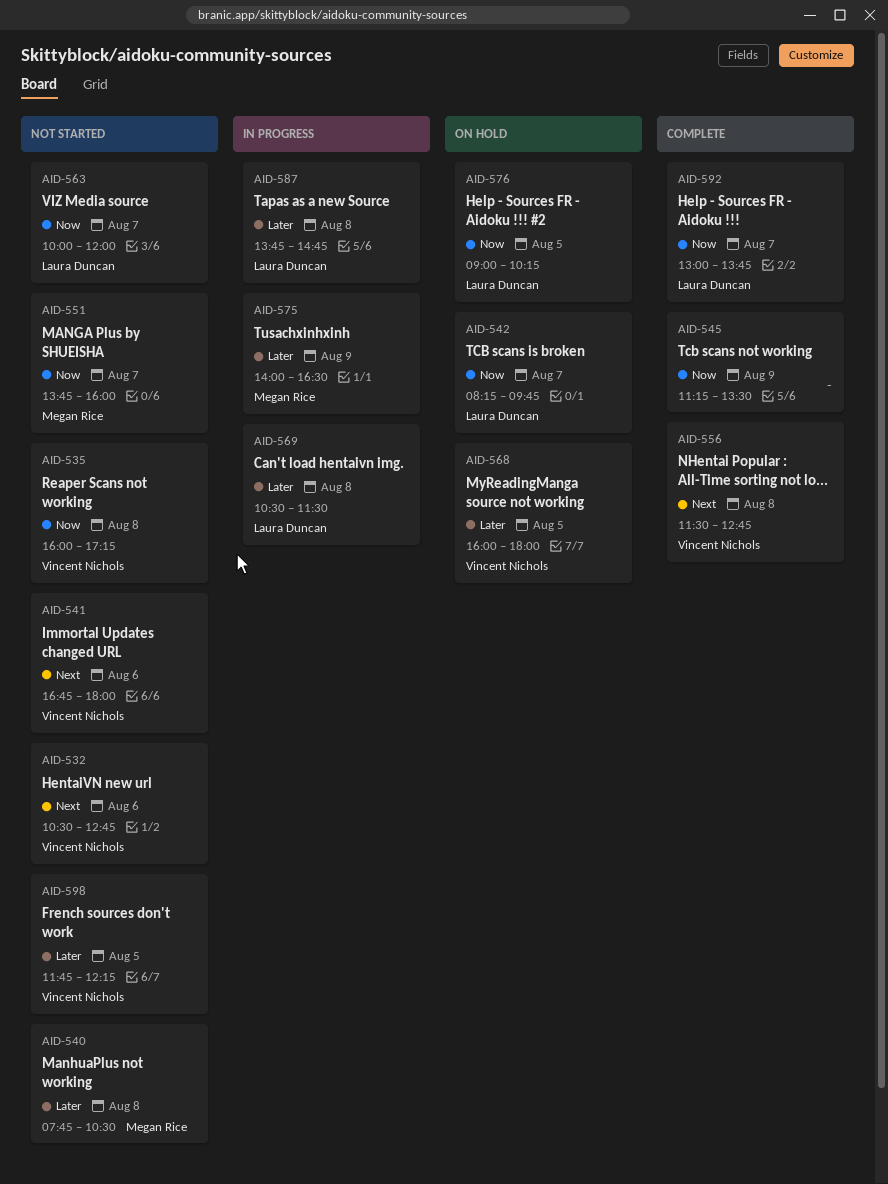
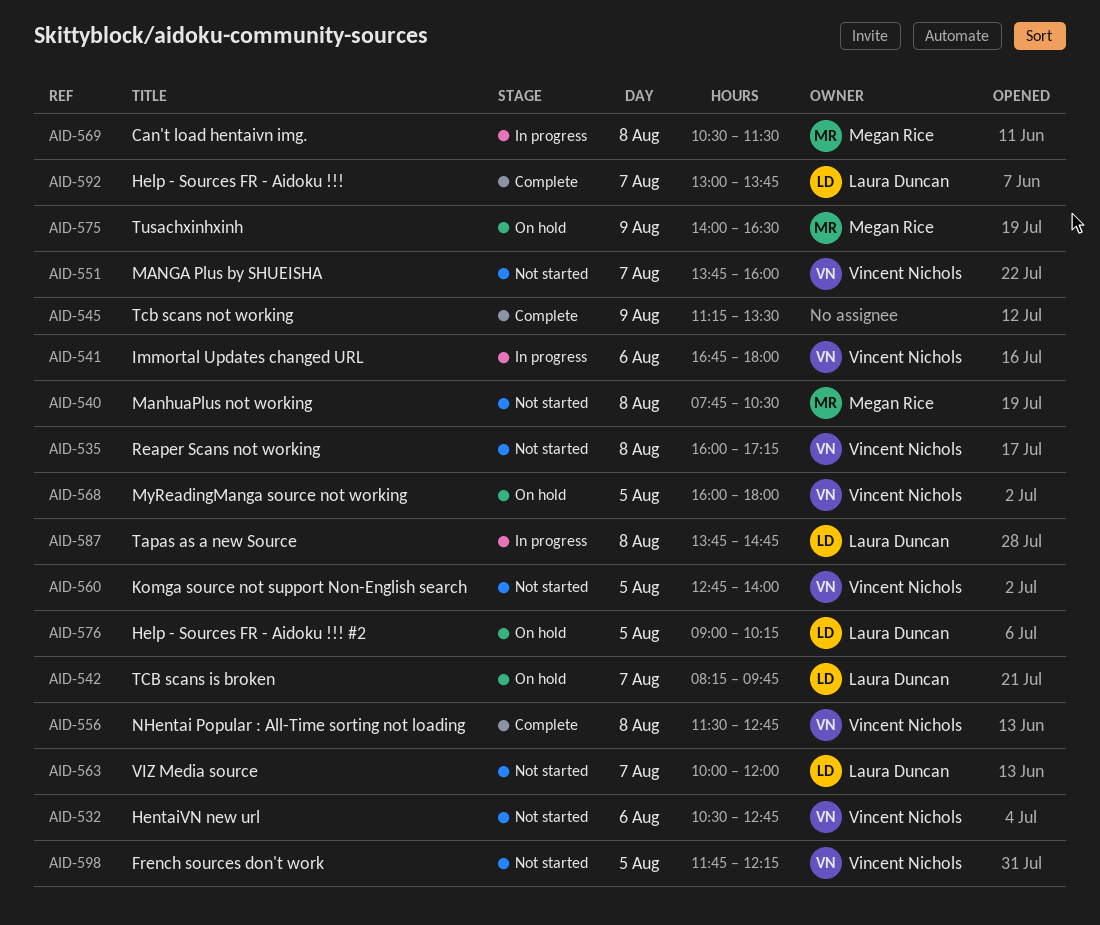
AID-541, status: Not started -> In progress
AID-551, owner: Megan Rice -> Vincent Nichols
AID-560: none -> present
AID-569, owner: Laura Duncan -> Megan Rice
AID-575, status: In progress -> On hold

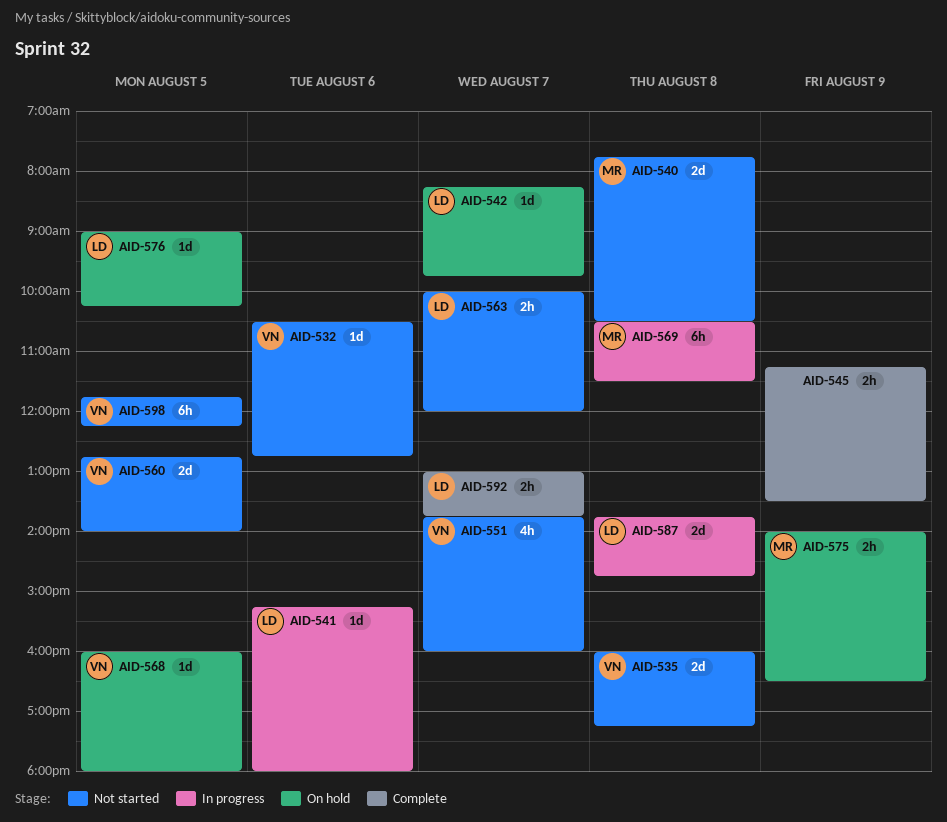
AID-541, owner: Vincent Nichols -> Laura Duncan
AID-541, begins: 16:45 -> 15:15
AID-556: present -> none

